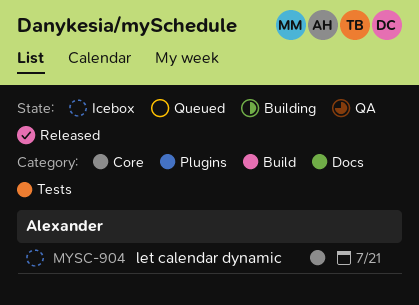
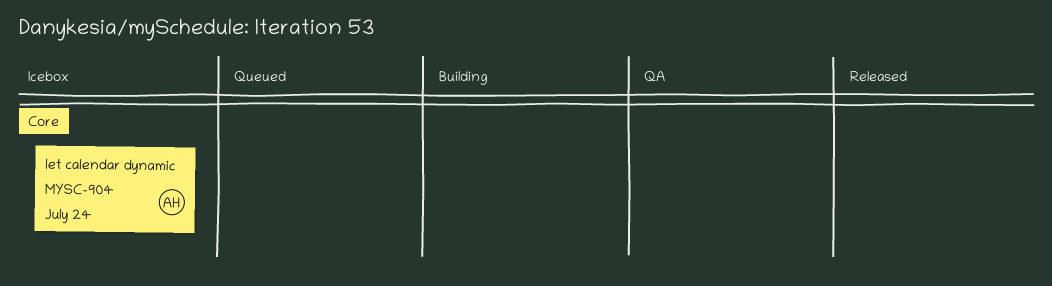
MYSC-904, due: Jul 21 -> Jul 24

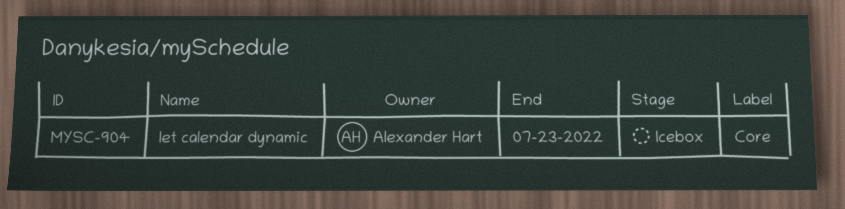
MYSC-904, due: Jul 24 -> Jul 23

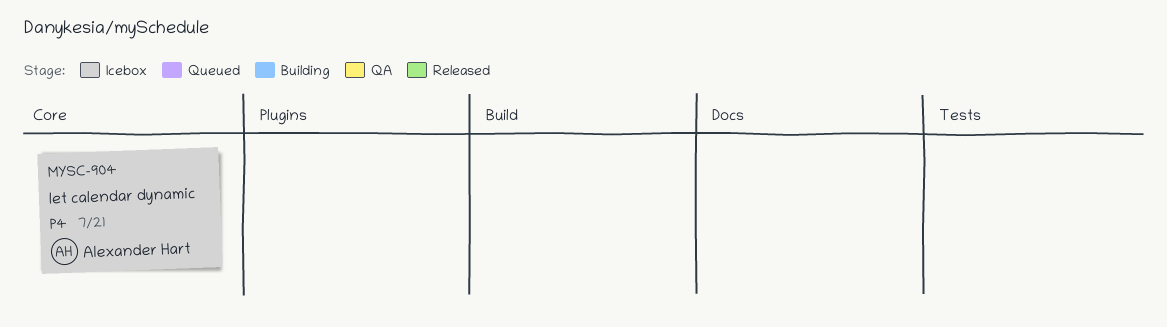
MYSC-904, due: Jul 23 -> Jul 21

